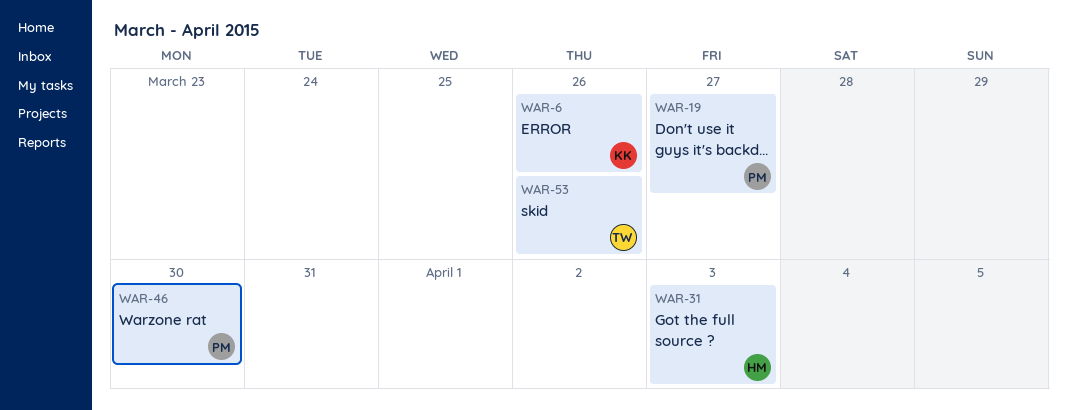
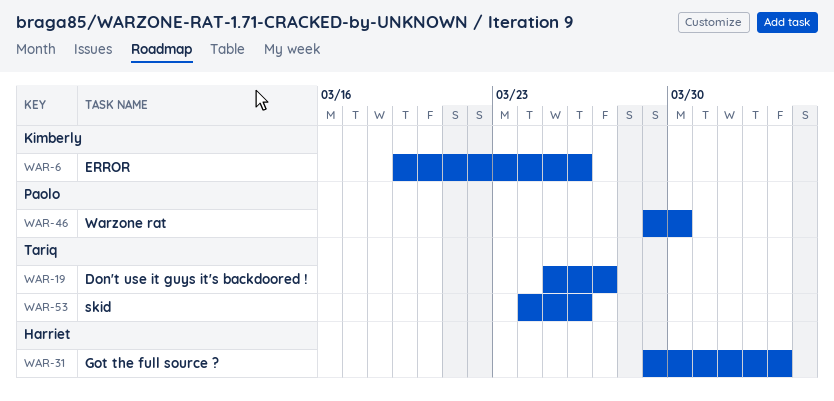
WAR-19, owner: Paolo -> Tariq

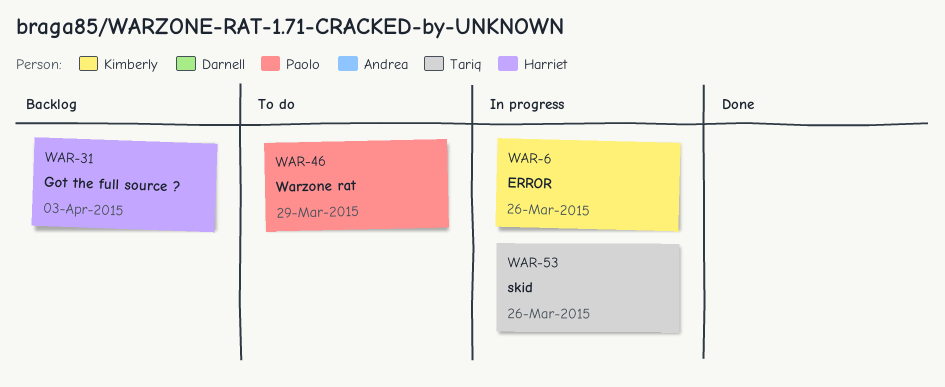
WAR-19: present -> none
WAR-46, due: Mar 30 -> Mar 29

